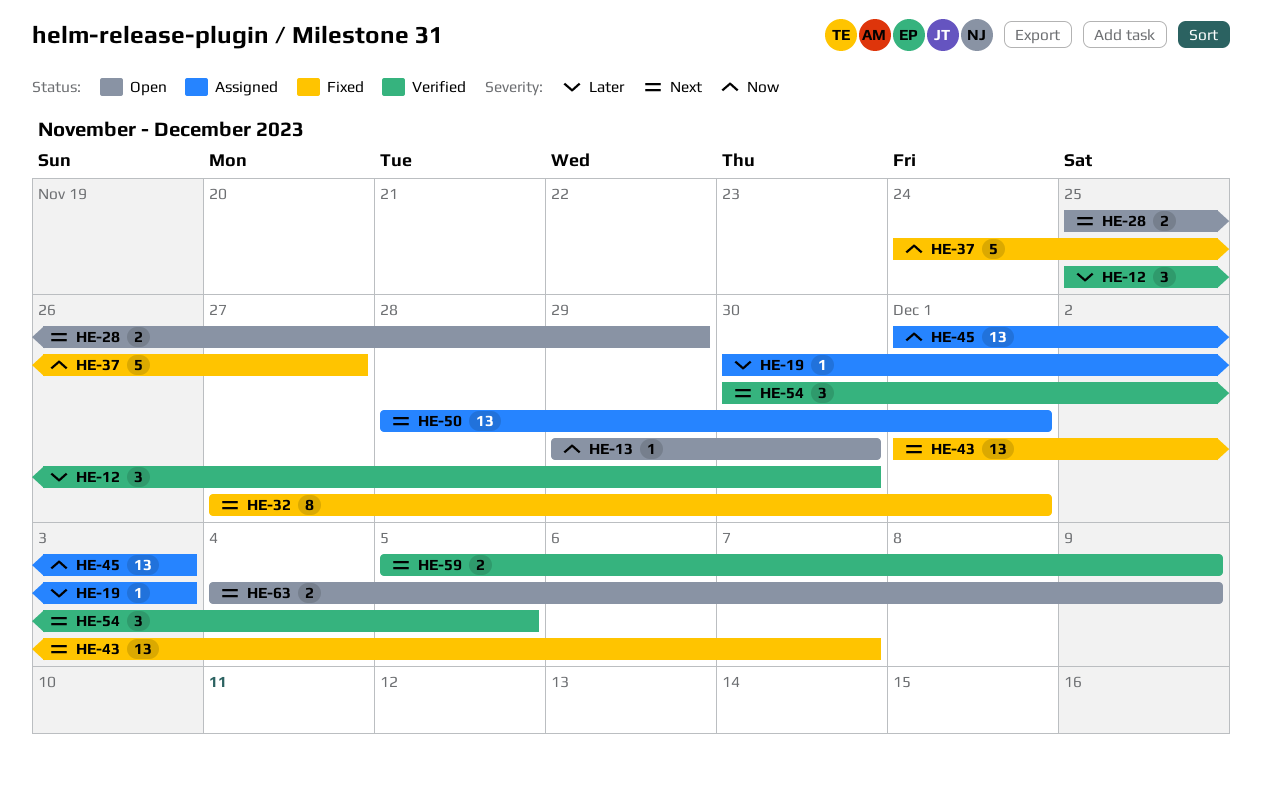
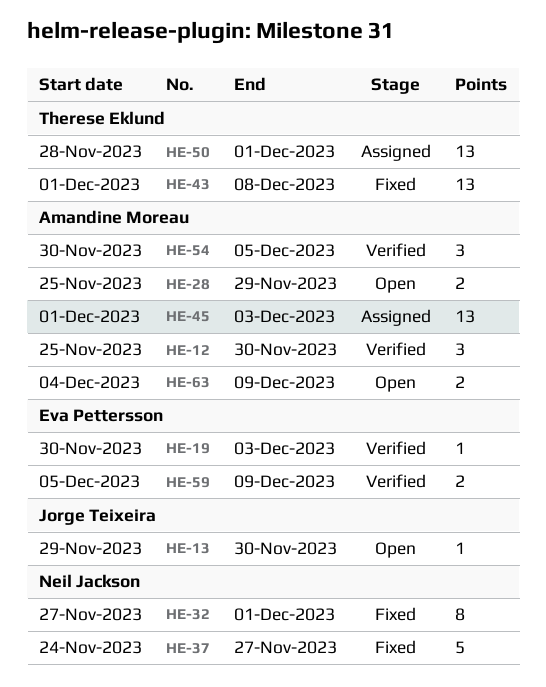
HE-19, status: Assigned -> Verified
HE-43, due: Dec 7 -> Dec 8

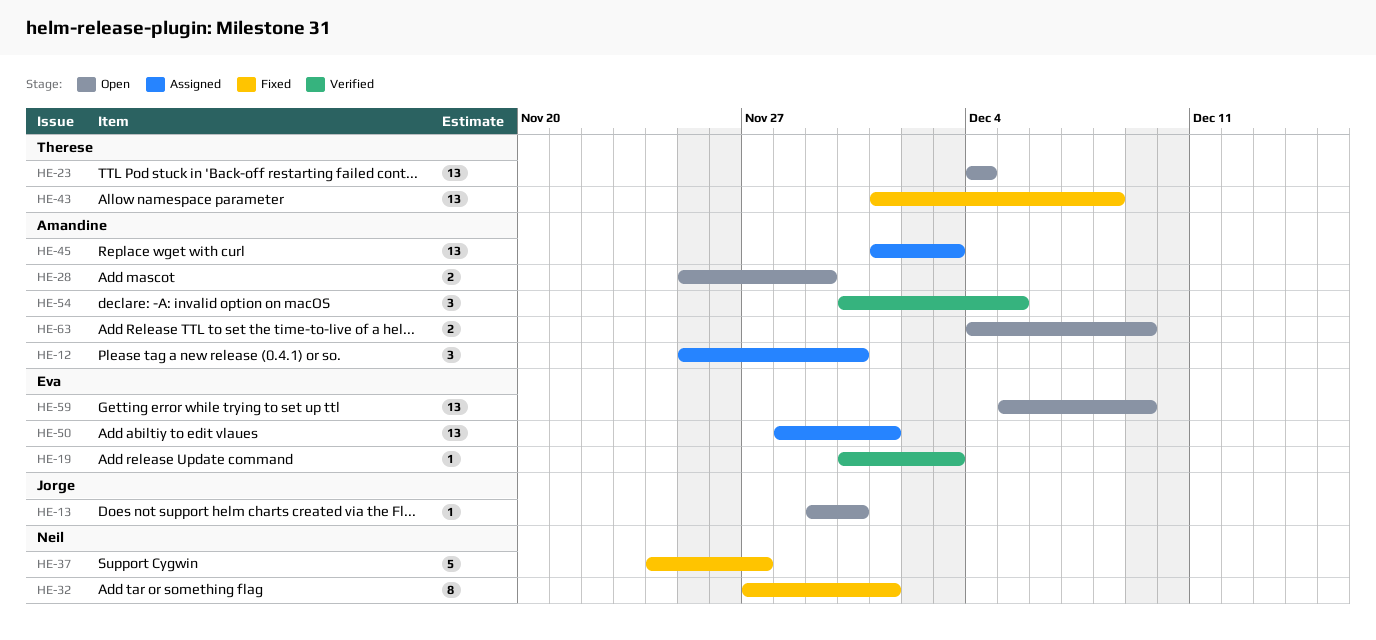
HE-12, status: Verified -> Assigned
HE-23: none -> present
HE-50, owner: Therese Eklund -> Eva Pettersson
HE-59, status: Verified -> Open
HE-59, estimate: 2 -> 13

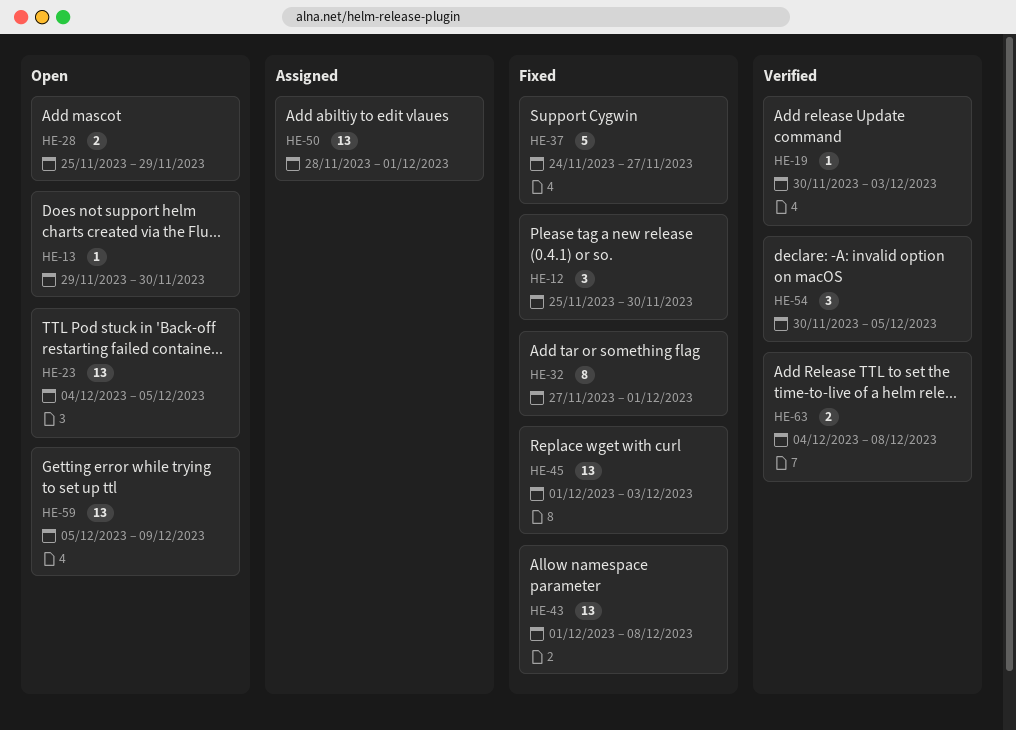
HE-12, status: Assigned -> Fixed
HE-23, due: Dec 4 -> Dec 5
HE-45, status: Assigned -> Fixed
HE-63, status: Open -> Verified
HE-63, due: Dec 9 -> Dec 8

